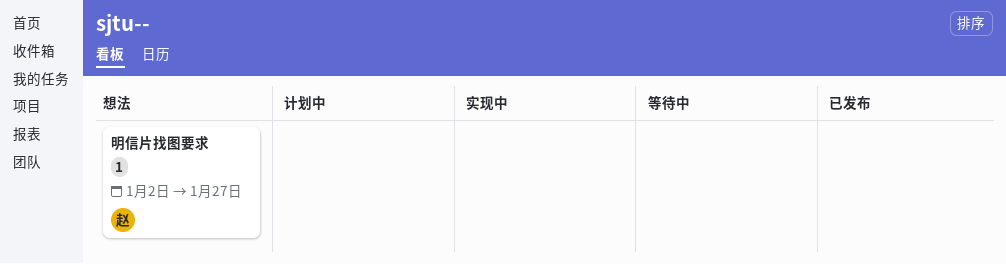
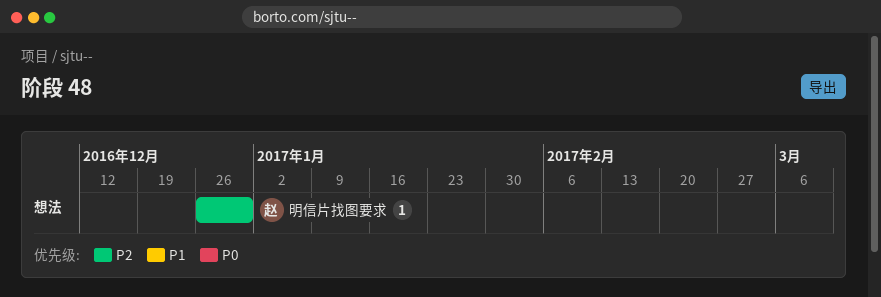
明信片找图要求, start: Jan 2 -> Dec 26
明信片找图要求, due: Jan 27 -> Dec 30

